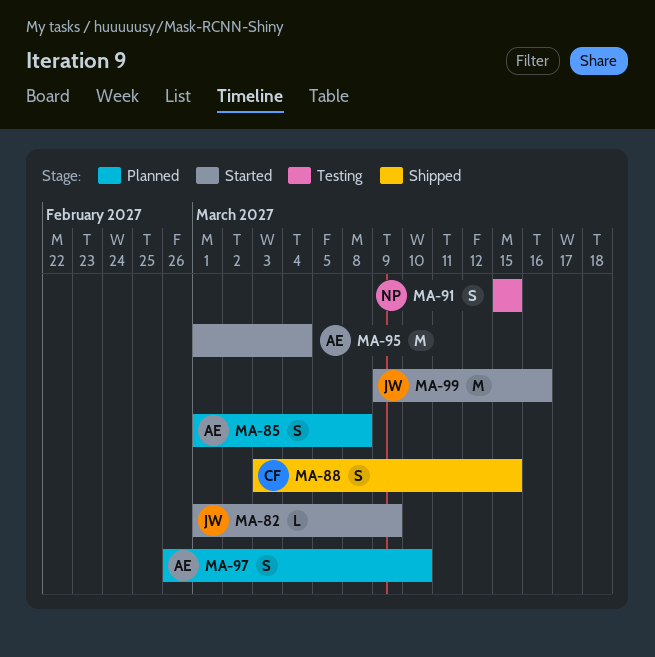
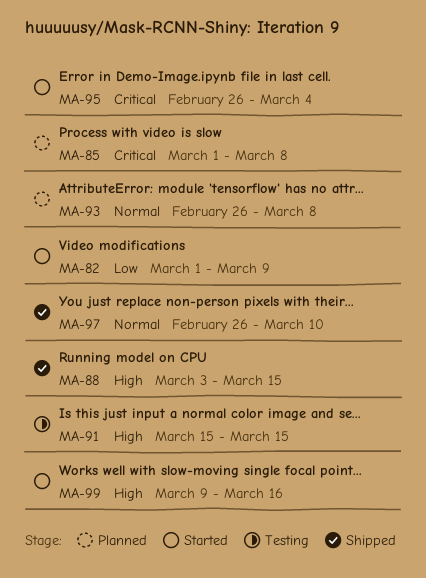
MA-93: none -> present
MA-95, start: Mar 1 -> Feb 26
MA-97, status: Planned -> Shipped

